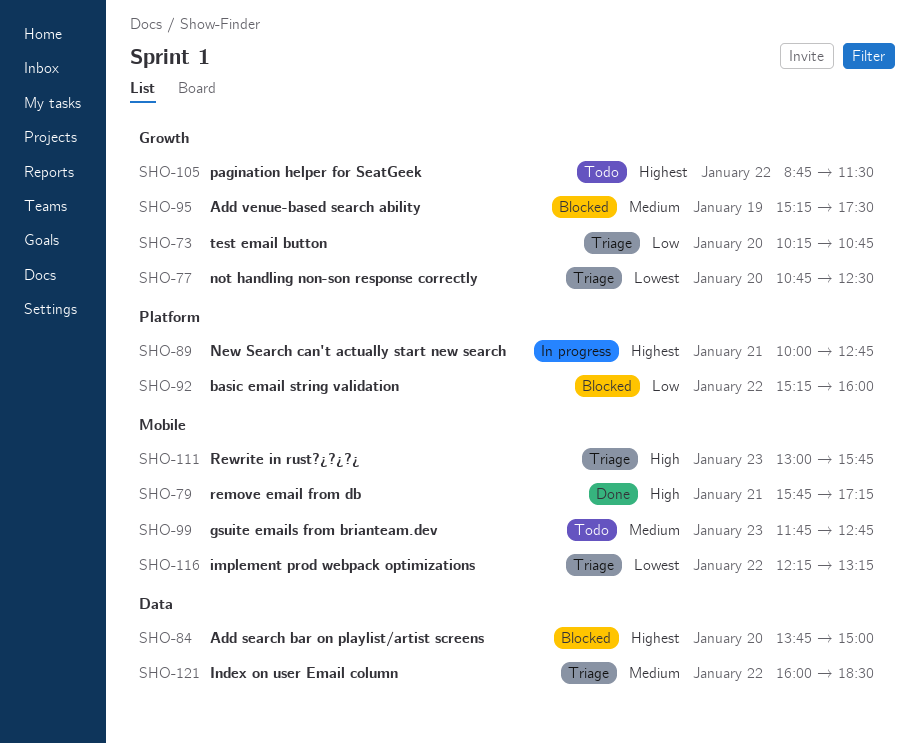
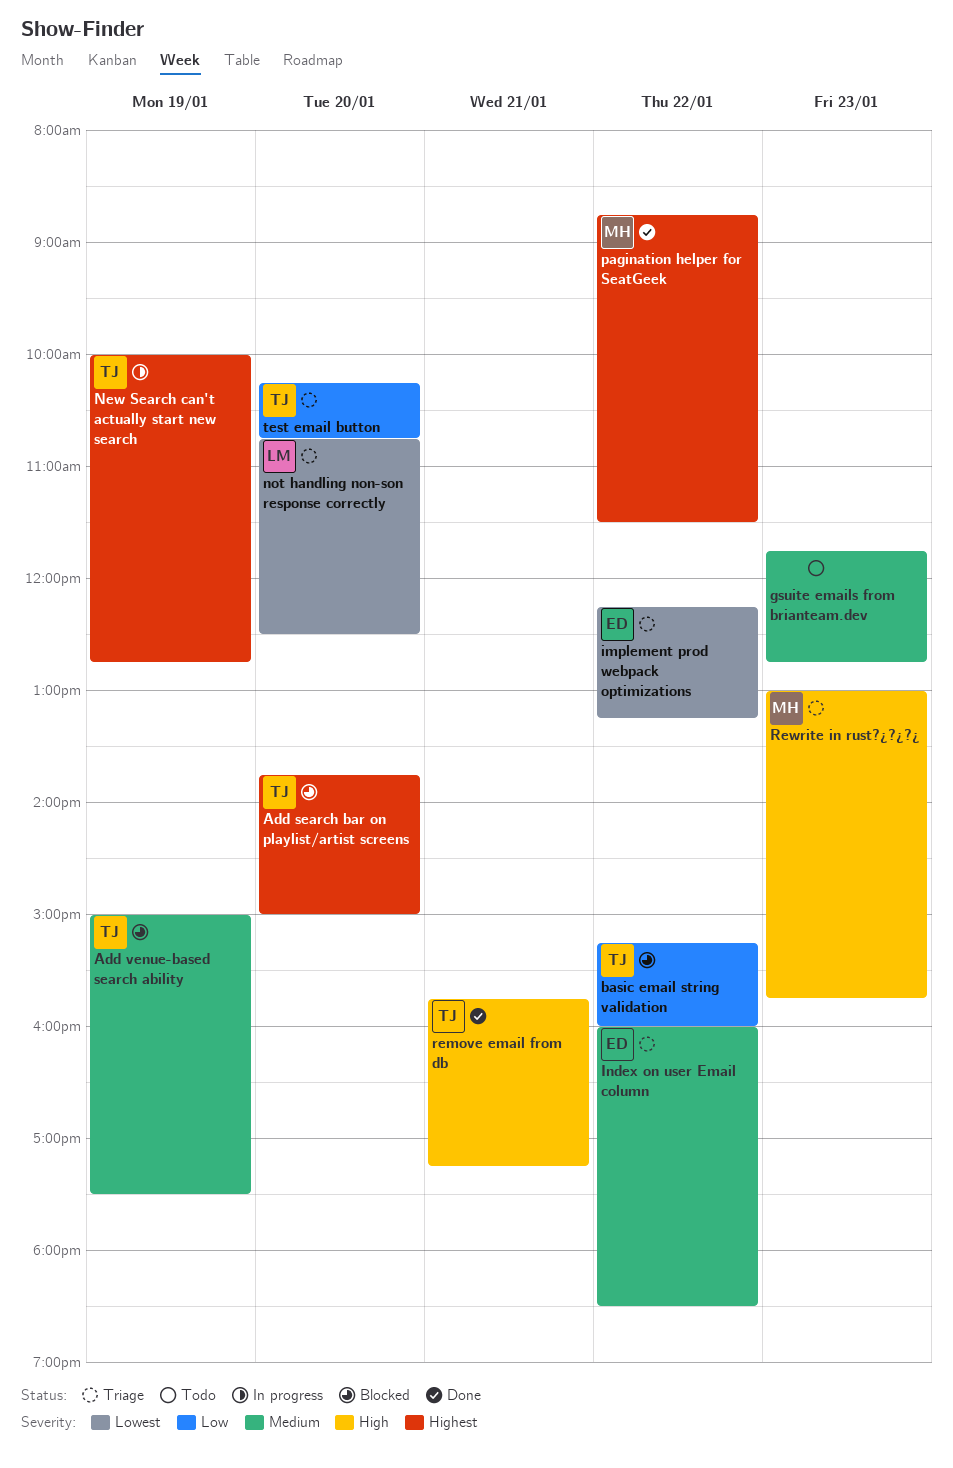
Add venue-based search ability, begins: 15:15 -> 15:00
New Search can't actually start new search, day: Jan 21 -> Jan 19
pagination helper for SeatGeek, status: Todo -> Done

